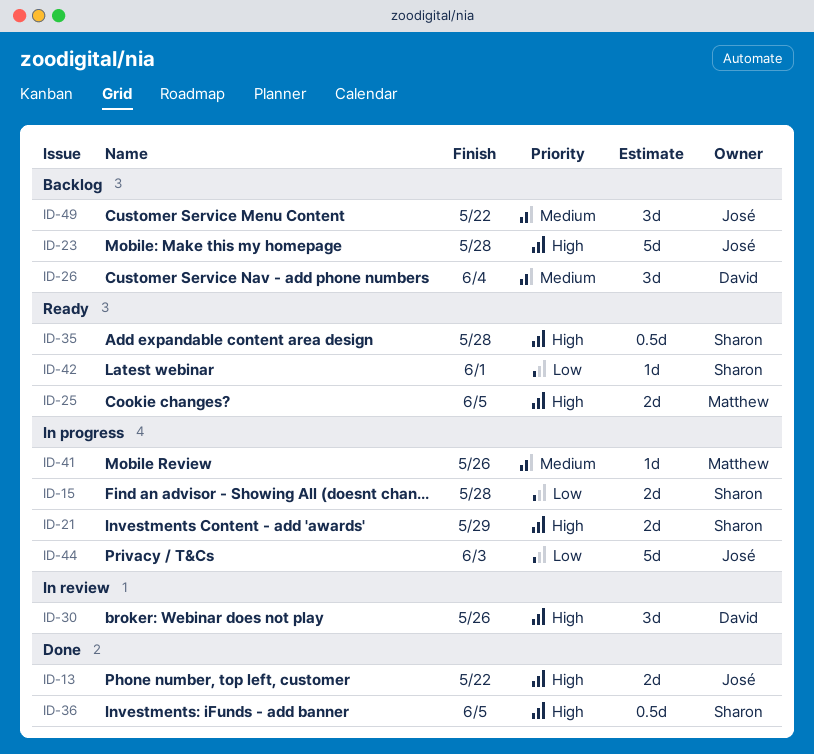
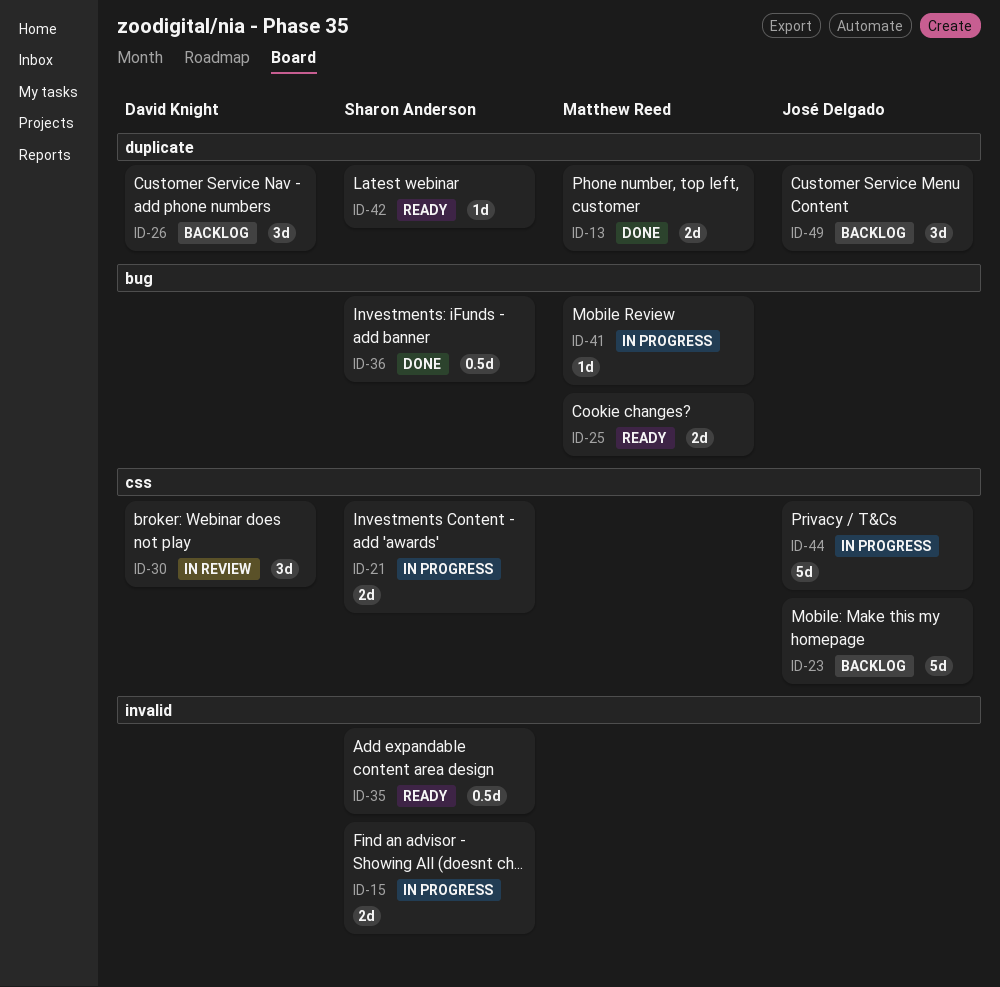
ID-13, owner: José Delgado -> Matthew Reed

